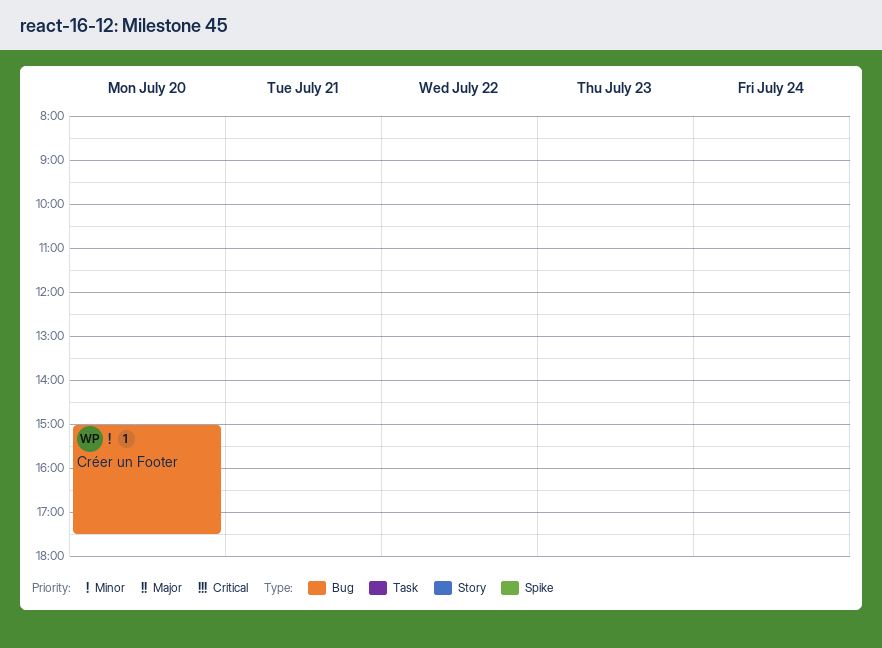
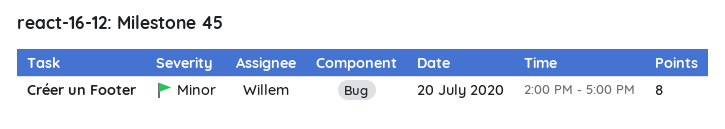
Créer un Footer, estimate: 1 -> 8
Créer un Footer, begins: 15:00 -> 14:00
Créer un Footer, ends: 17:30 -> 17:00

